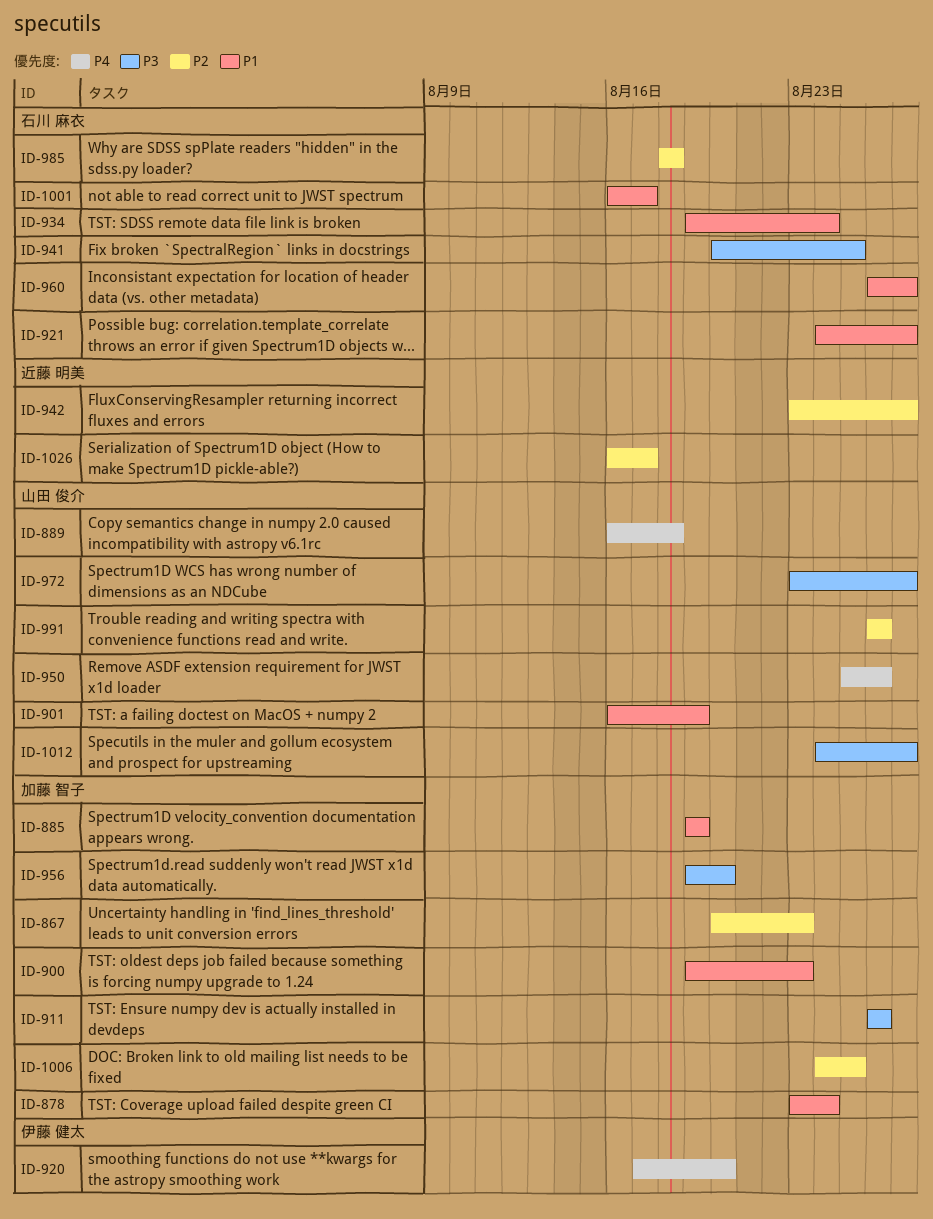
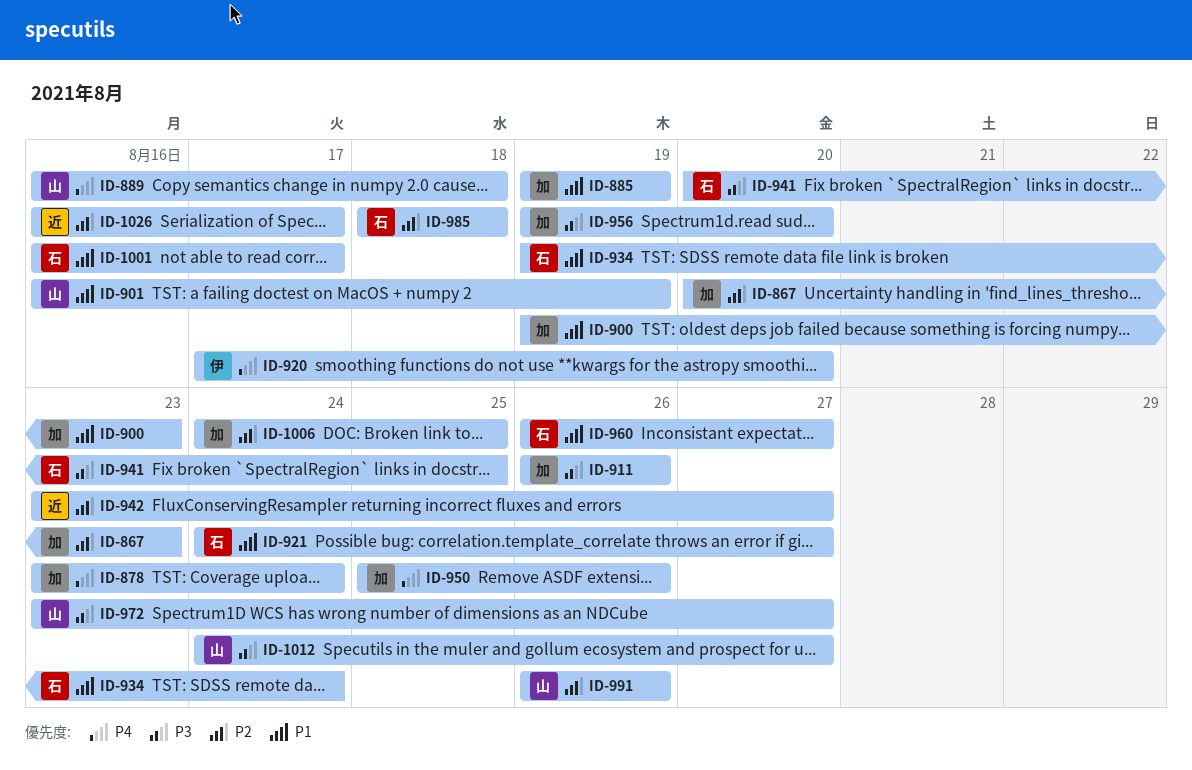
ID-878, priority: P1 -> P4
ID-950, owner: 山田 俊介 -> 加藤 智子

